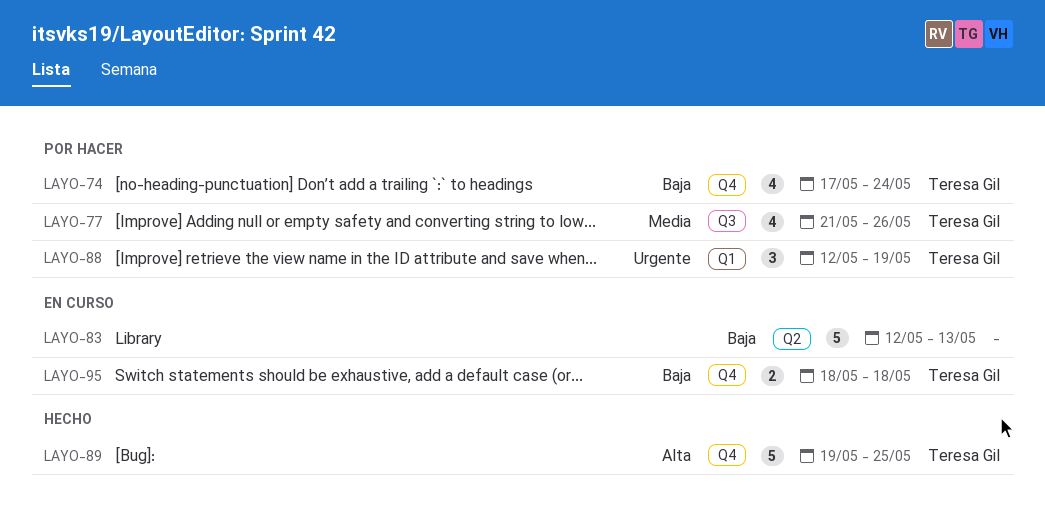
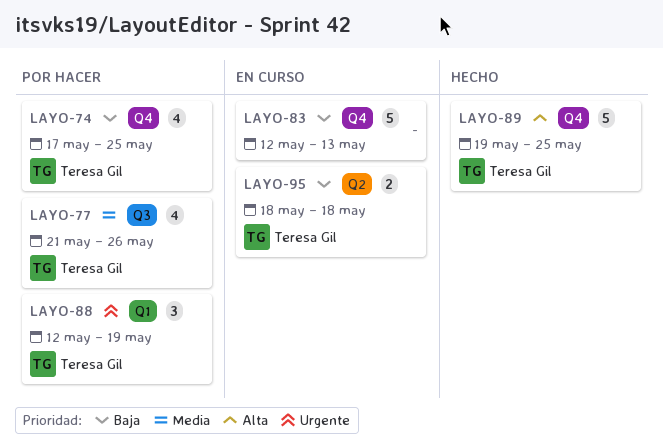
LAYO-74, due: May 24 -> May 25
LAYO-83, label: Q2 -> Q4
LAYO-95, label: Q4 -> Q2

